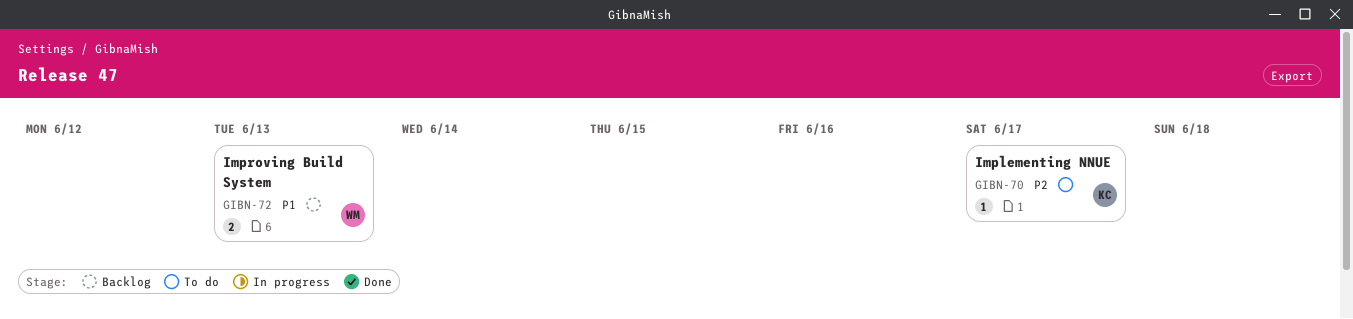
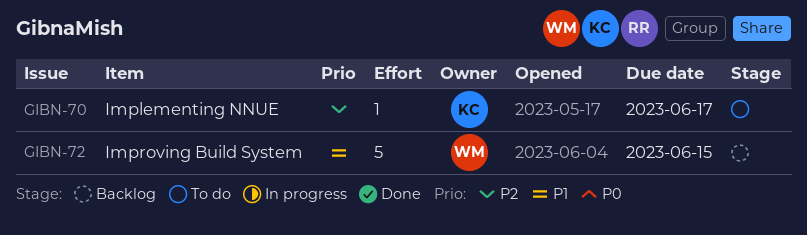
GIBN-72, estimate: 2 -> 5
GIBN-72, due: Jun 13 -> Jun 15

